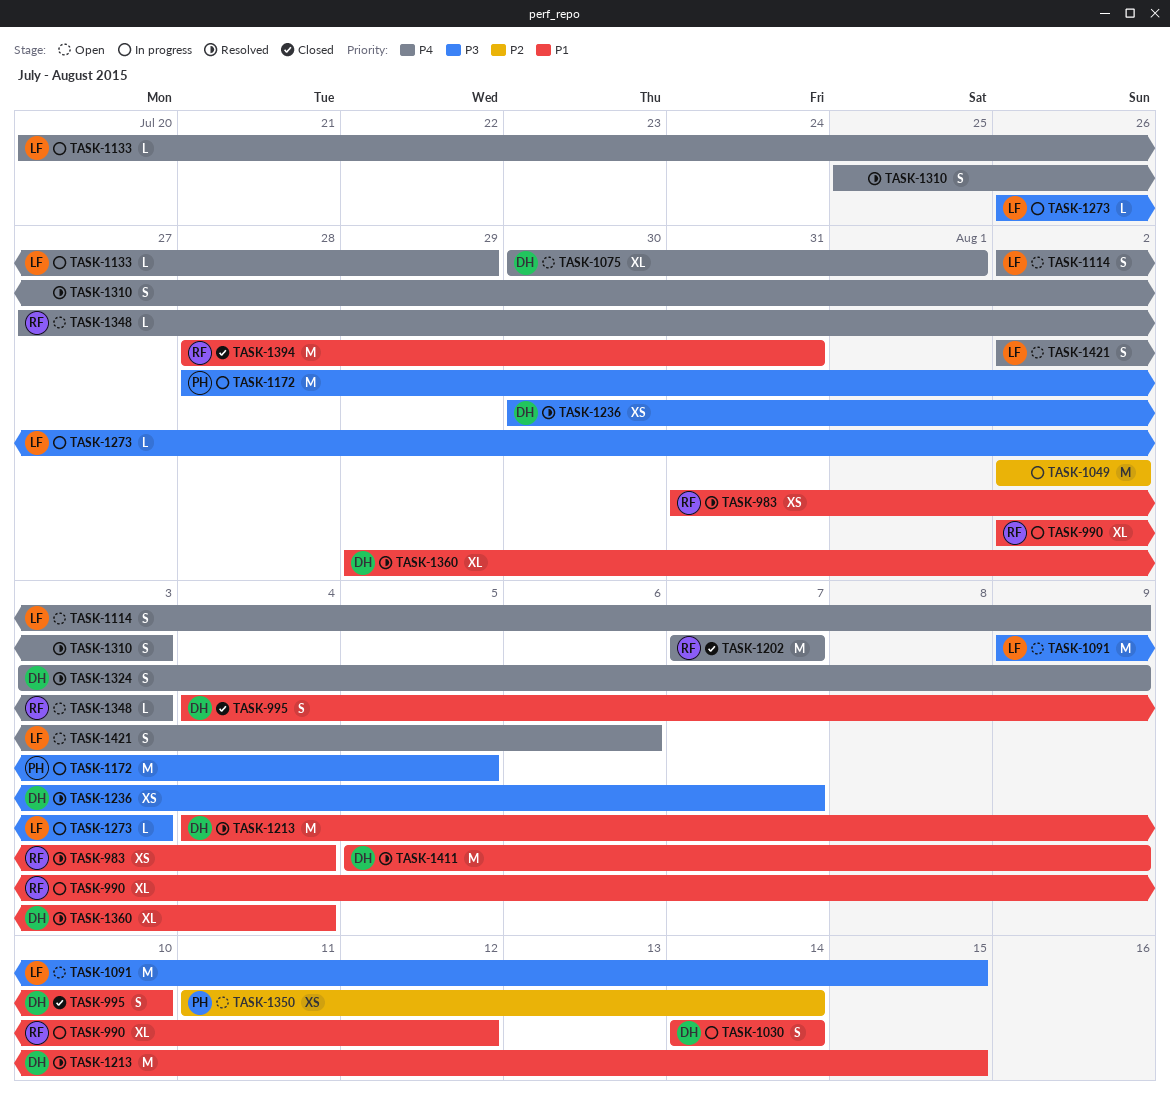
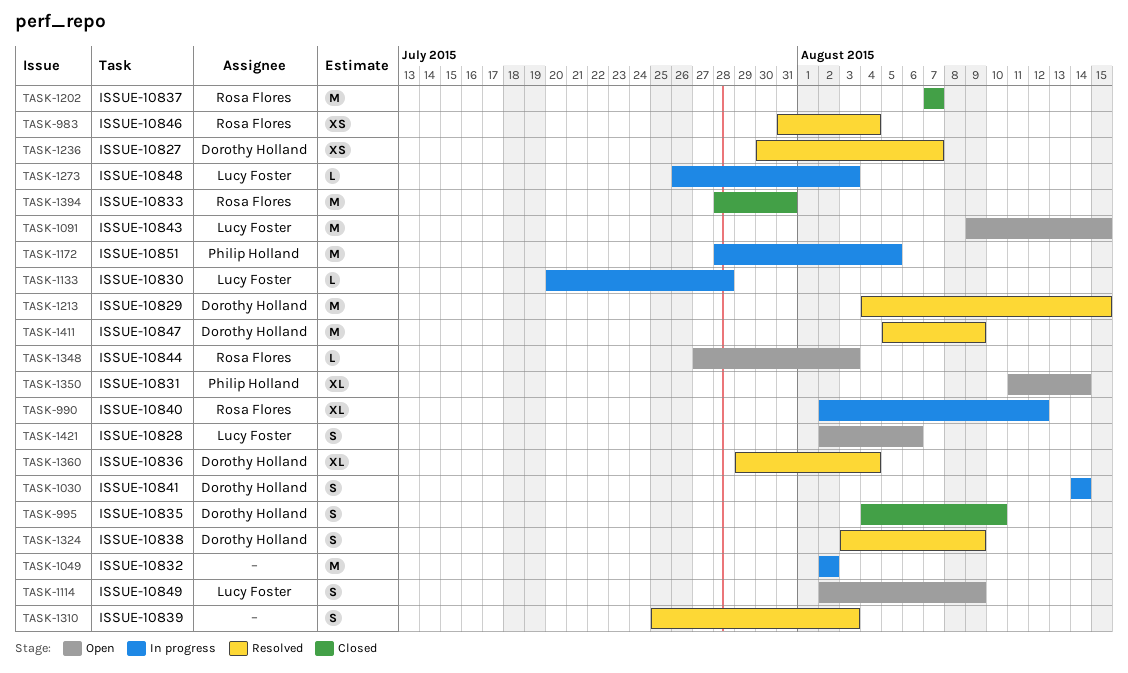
TASK-1075: present -> none
TASK-1133, due: Jul 29 -> Jul 28
TASK-1350, estimate: XS -> XL

